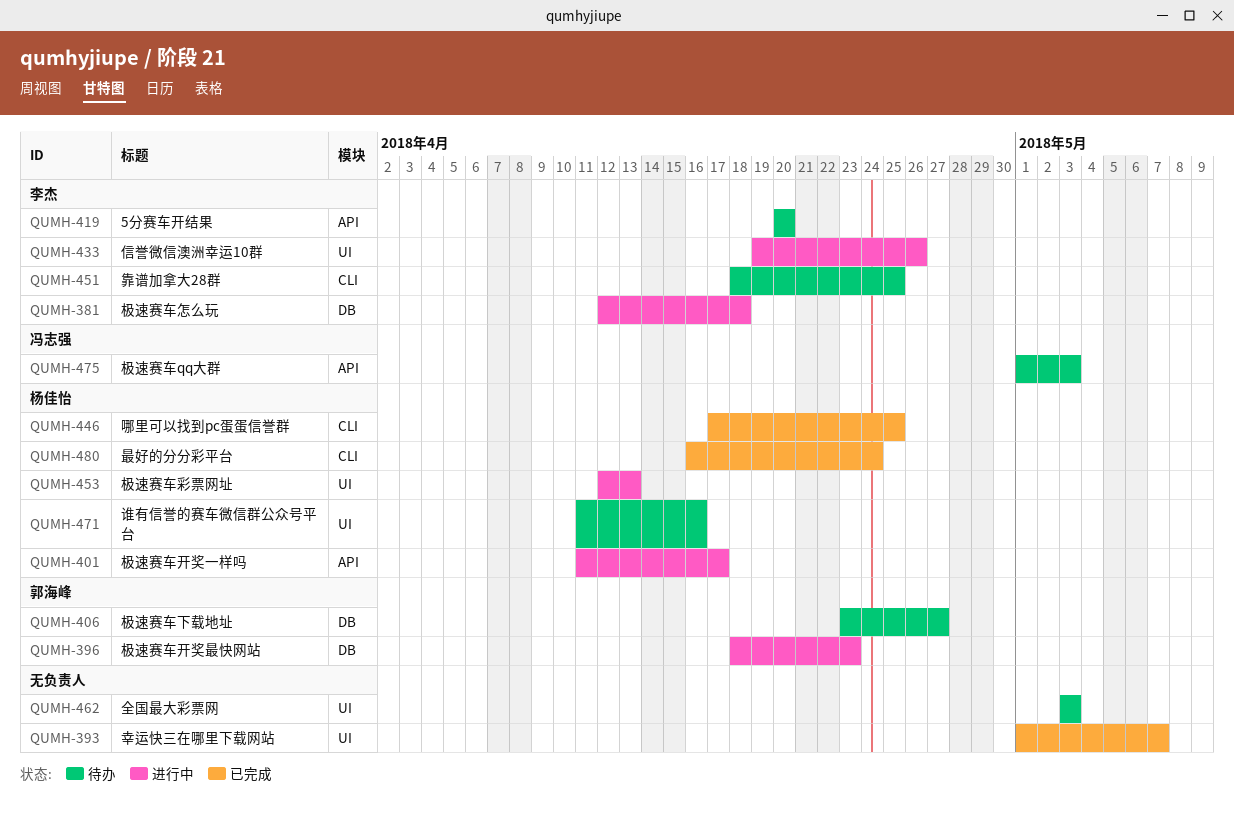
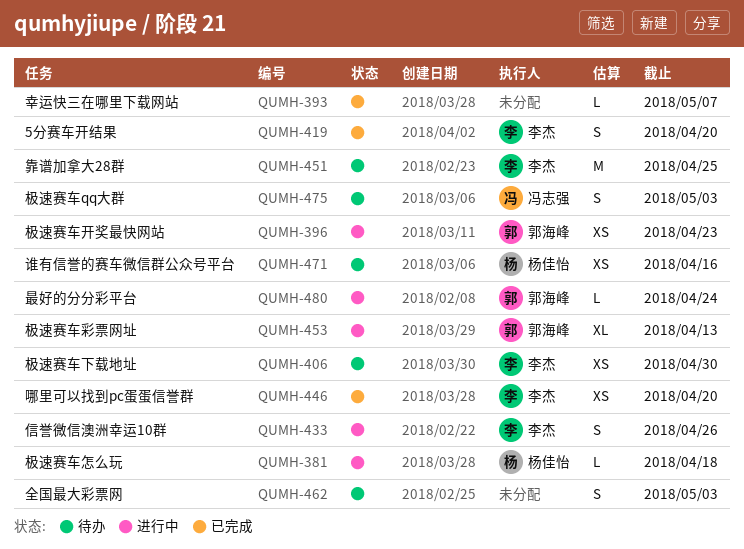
QUMH-381, owner: 李杰 -> 杨佳怡
QUMH-401: present -> none
QUMH-406, owner: 郭海峰 -> 李杰
QUMH-406, due: Apr 27 -> Apr 30
QUMH-419, status: 待办 -> 已完成
QUMH-446, owner: 杨佳怡 -> 李杰
QUMH-446, due: Apr 25 -> Apr 20
QUMH-453, owner: 杨佳怡 -> 郭海峰
QUMH-480, status: 已完成 -> 进行中
QUMH-480, owner: 杨佳怡 -> 郭海峰

